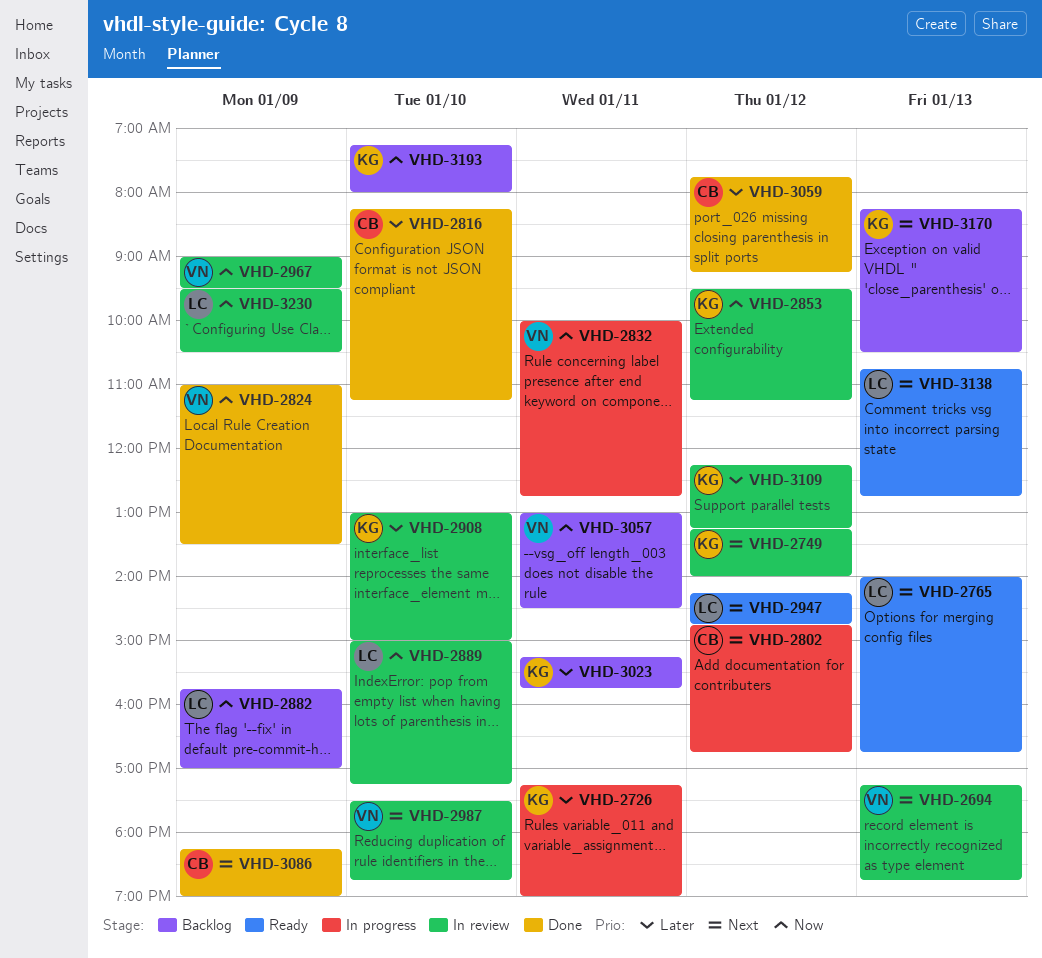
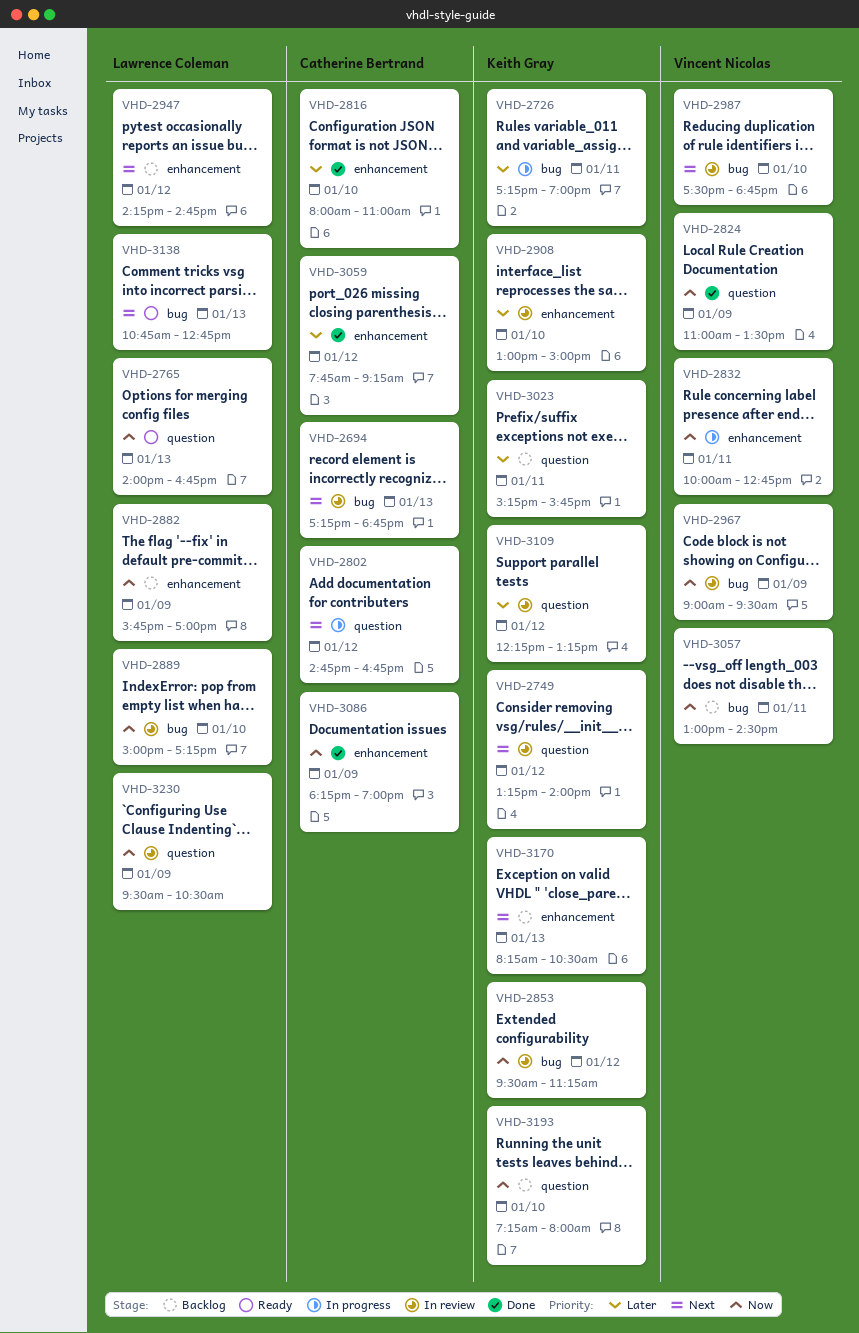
VHD-2694, owner: Vincent Nicolas -> Catherine Bertrand
VHD-2765, priority: Next -> Now
VHD-2816, begins: 08:15 -> 08:00
VHD-2816, ends: 11:15 -> 11:00
VHD-2947, status: Ready -> Backlog
VHD-3086, priority: Next -> Now

